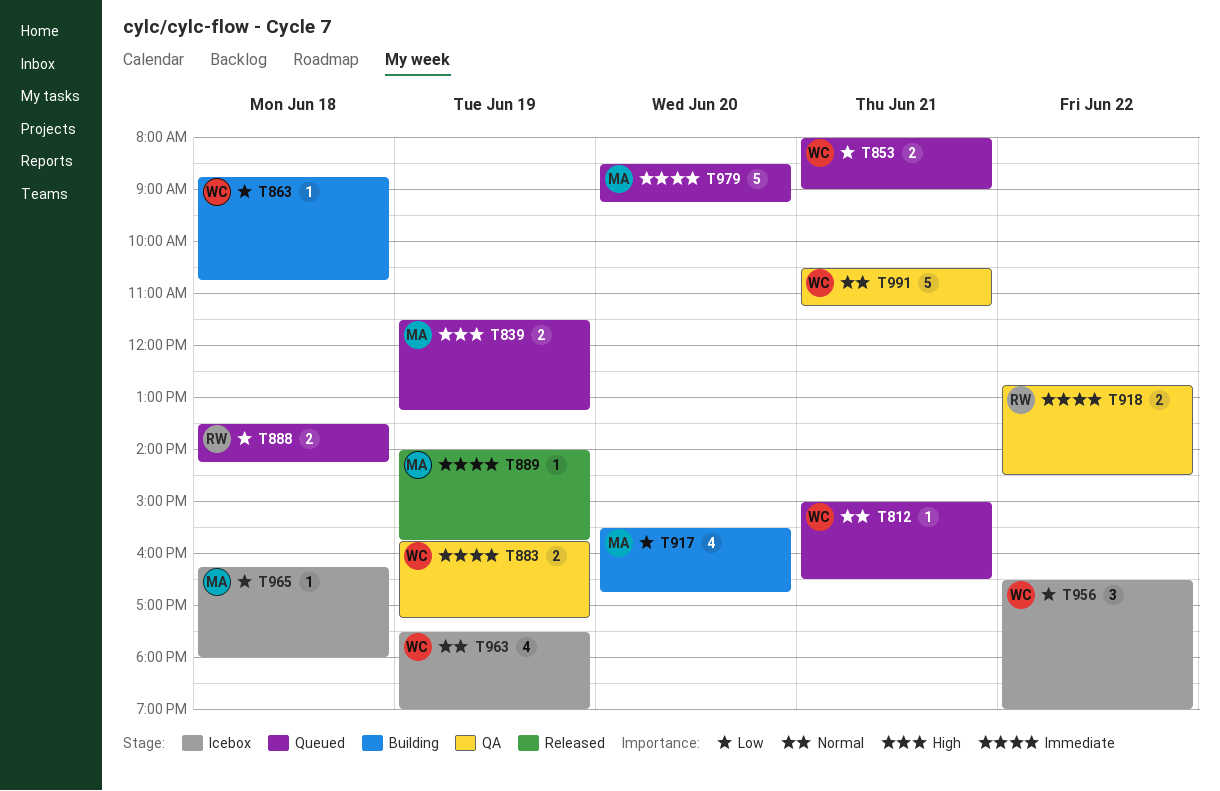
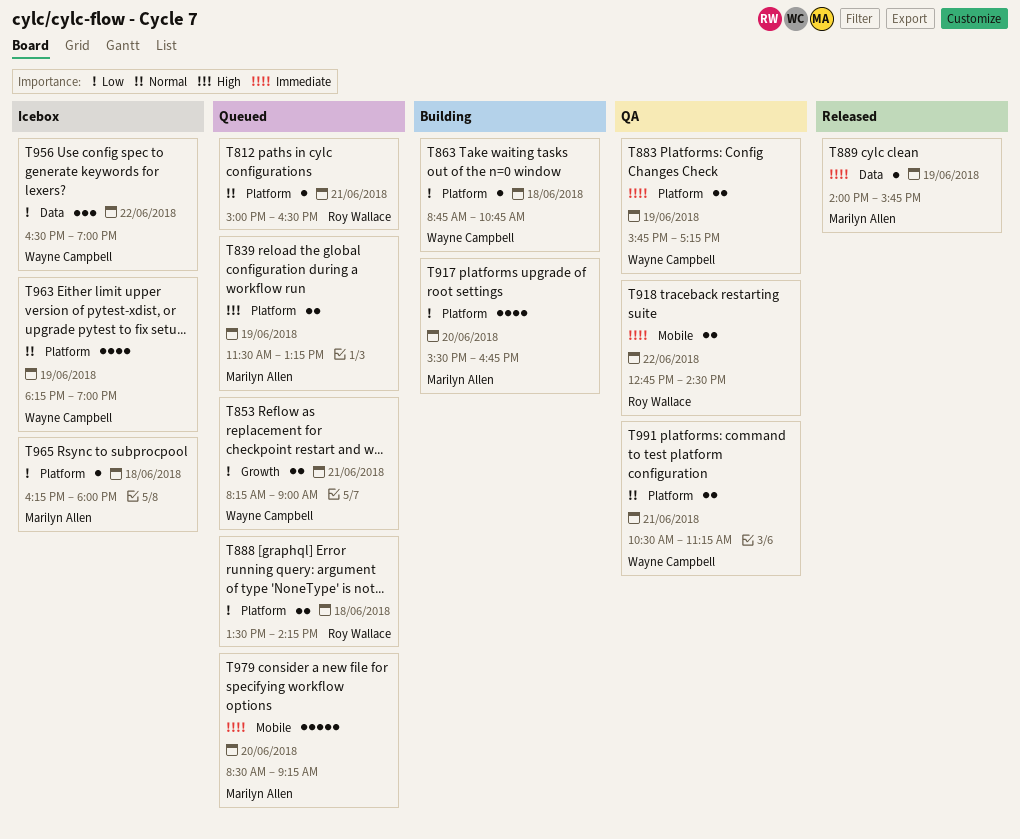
T812, owner: Wayne Campbell -> Roy Wallace
T853, begins: 08:00 -> 08:15
T963, begins: 17:30 -> 18:15
T991, estimate: 5 -> 2

